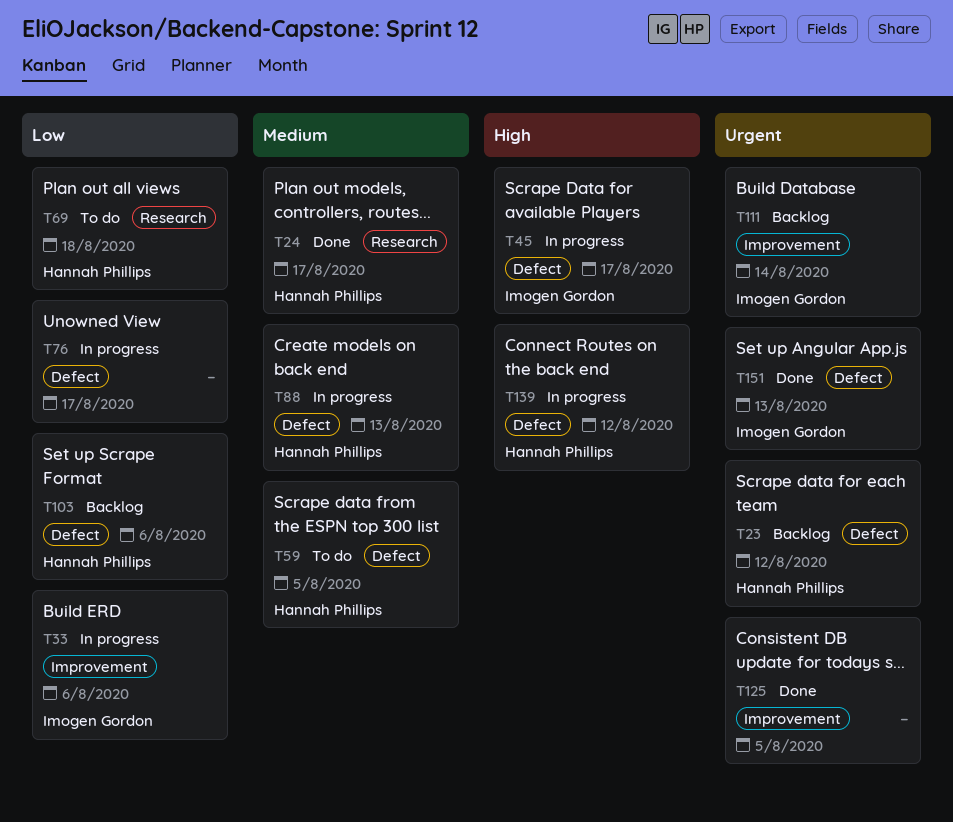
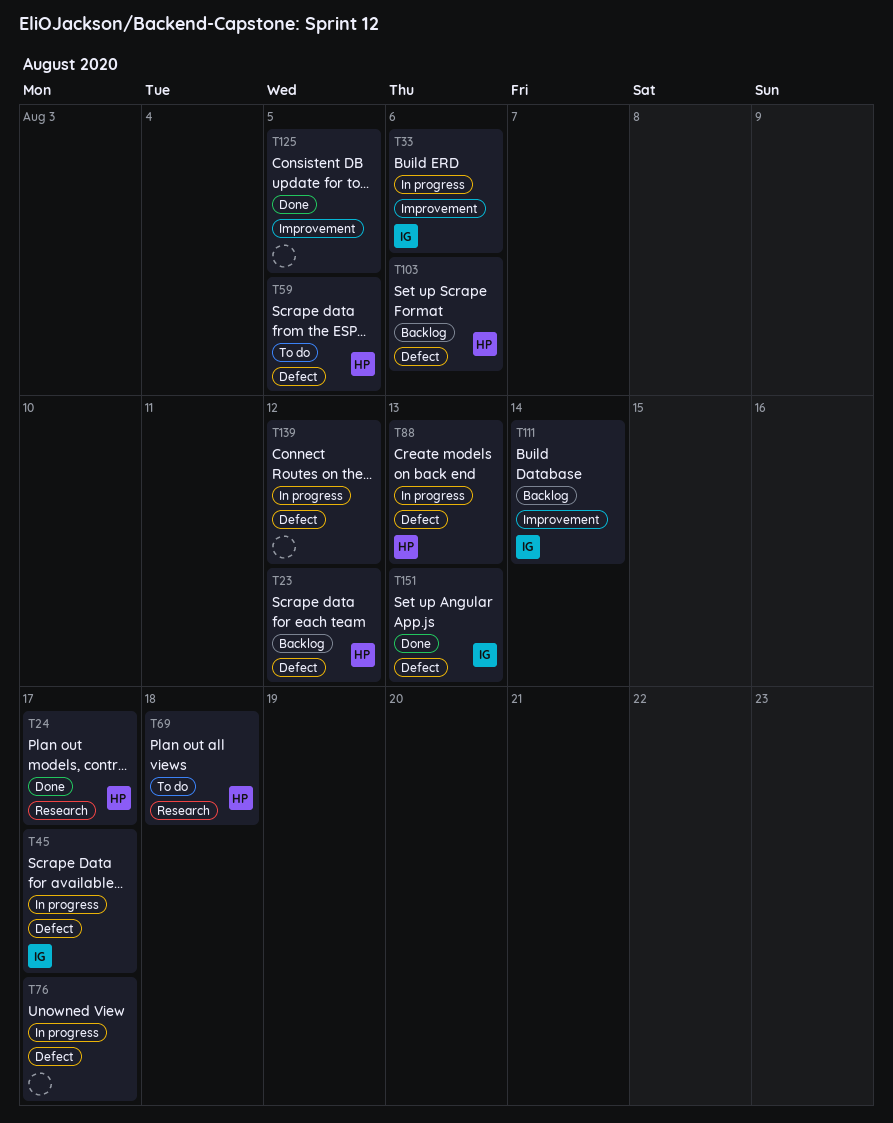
T139, owner: Hannah Phillips -> none

